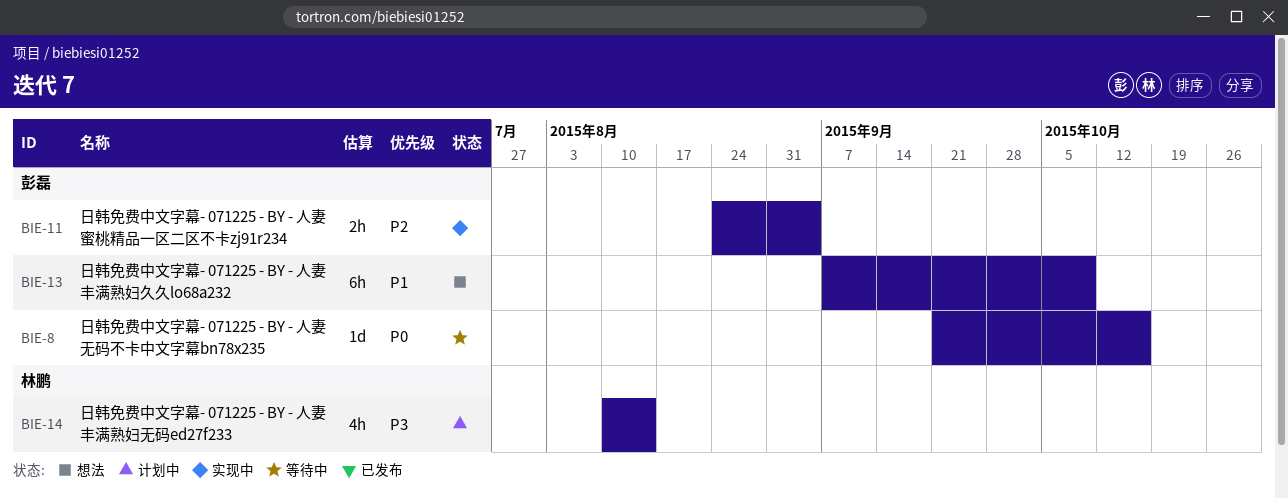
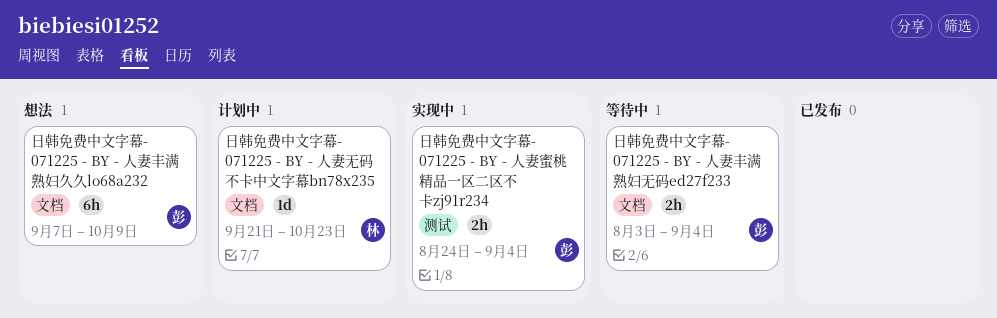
日韩免费中文字幕- 071225 - BY - 人妻丰满熟妇无码ed27f233, status: 计划中 -> 等待中
日韩免费中文字幕- 071225 - BY - 人妻丰满熟妇无码ed27f233, owner: 林鹏 -> 彭磊
日韩免费中文字幕- 071225 - BY - 人妻丰满熟妇无码ed27f233, estimate: 4h -> 2h
日韩免费中文字幕- 071225 - BY - 人妻丰满熟妇无码ed27f233, start: Aug 10 -> Aug 3
日韩免费中文字幕- 071225 - BY - 人妻丰满熟妇无码ed27f233, due: Aug 14 -> Sep 4
日韩免费中文字幕- 071225 - BY - 人妻无码不卡中文字幕bn78x235, status: 等待中 -> 计划中
日韩免费中文字幕- 071225 - BY - 人妻无码不卡中文字幕bn78x235, owner: 彭磊 -> 林鹏
日韩免费中文字幕- 071225 - BY - 人妻无码不卡中文字幕bn78x235, due: Oct 16 -> Oct 23

